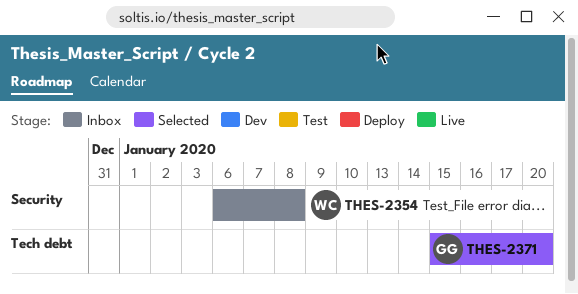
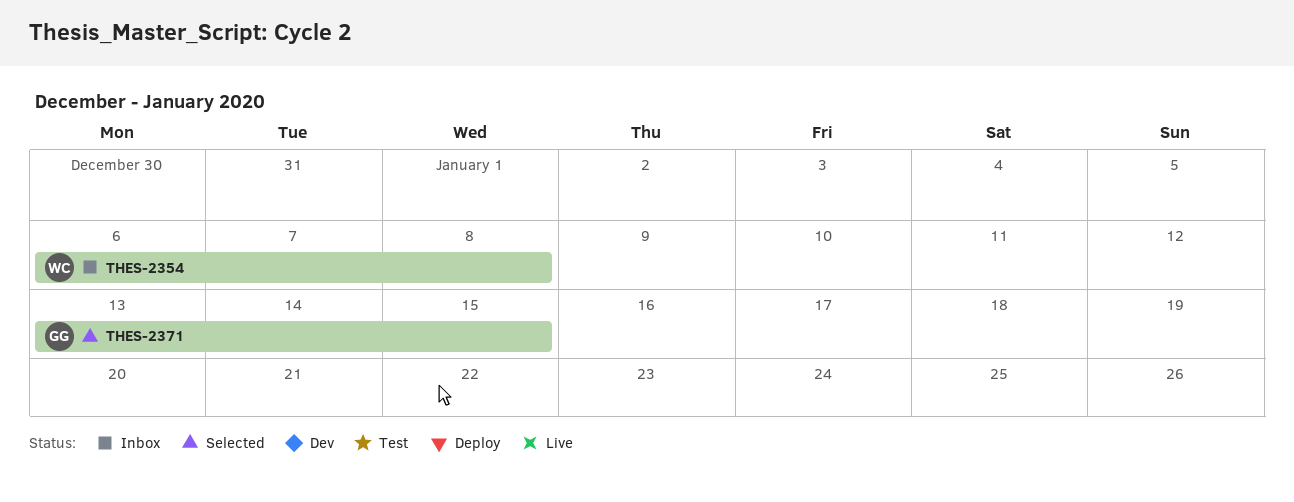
THES-2371, start: Jan 15 -> Jan 13
THES-2371, due: Jan 20 -> Jan 15

